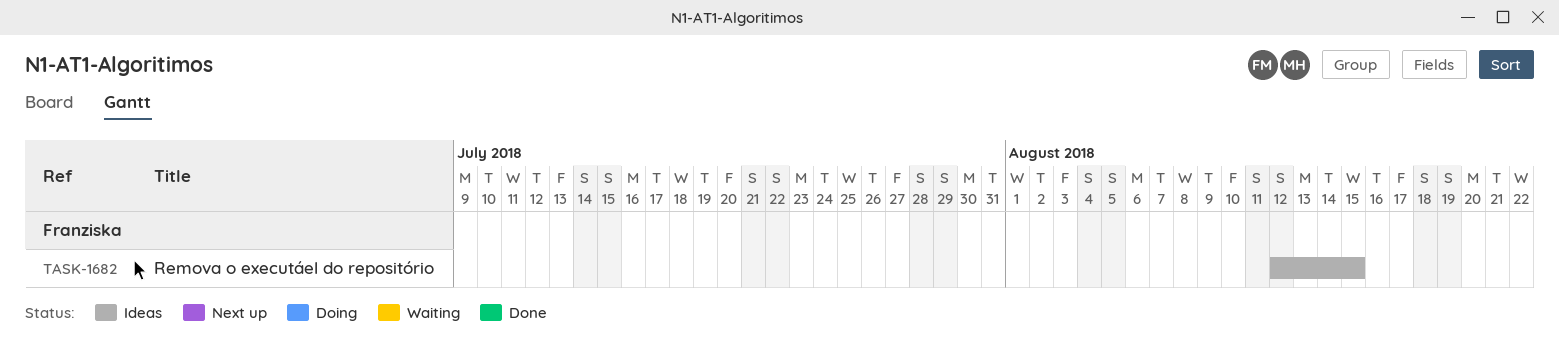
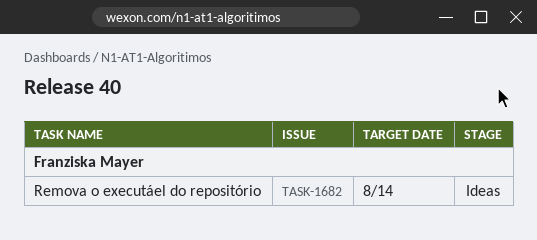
TASK-1682, due: Aug 15 -> Aug 14

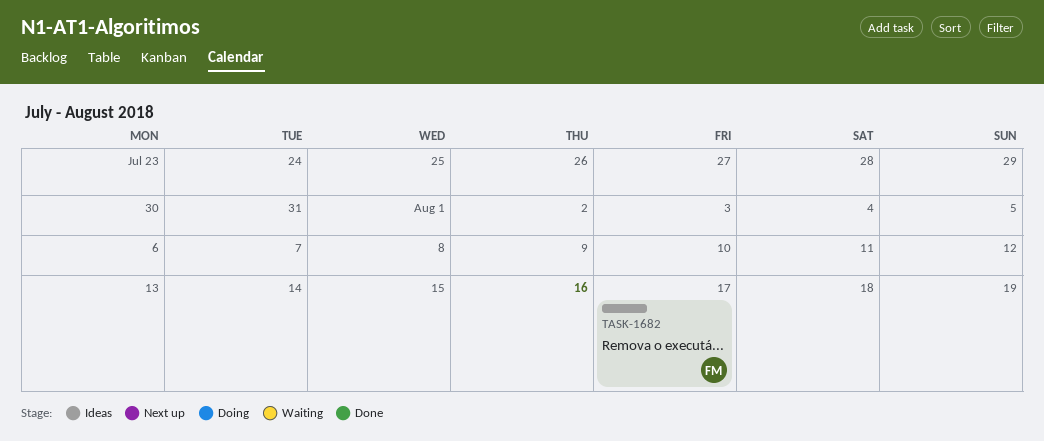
TASK-1682, due: Aug 14 -> Aug 17

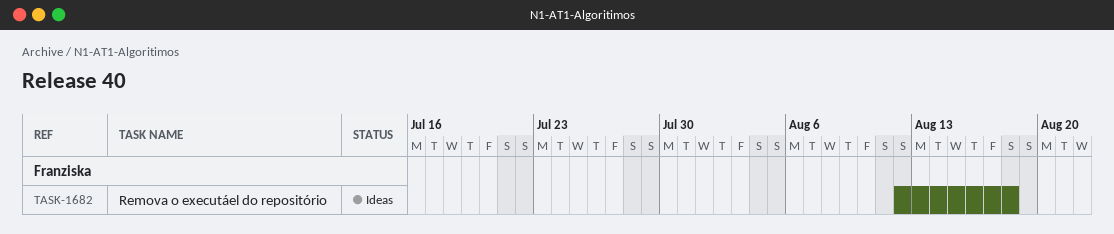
TASK-1682, due: Aug 17 -> Aug 18

